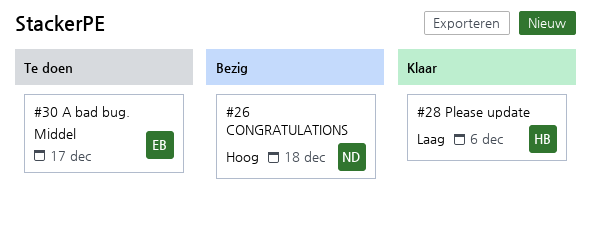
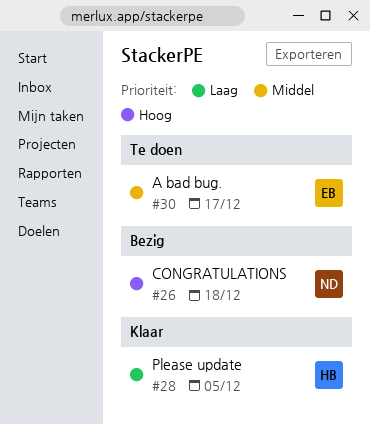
#28, due: Dec 6 -> Dec 5

